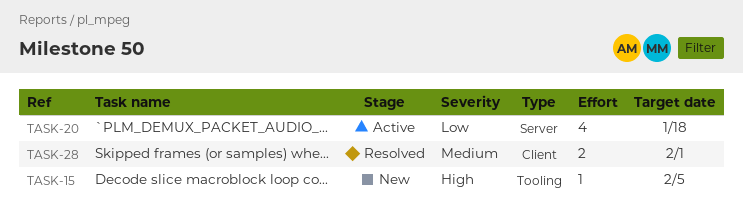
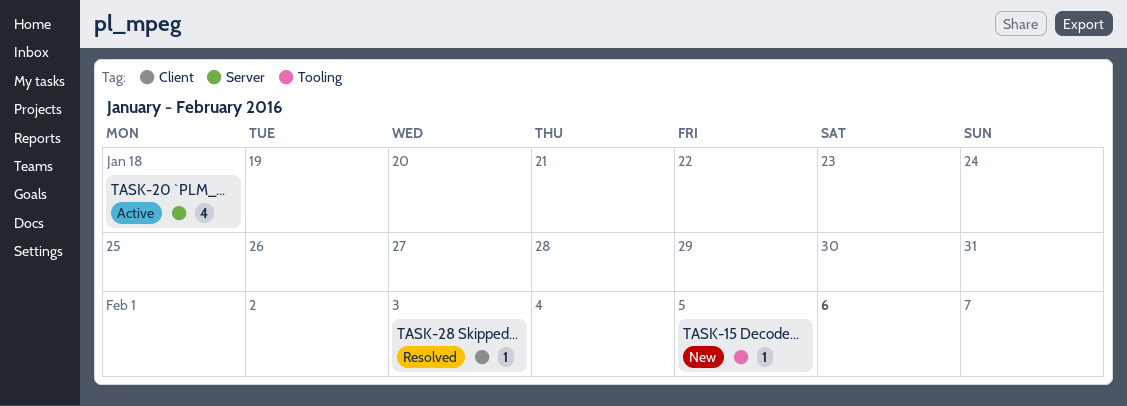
TASK-28, estimate: 2 -> 1
TASK-28, due: Feb 1 -> Feb 3

